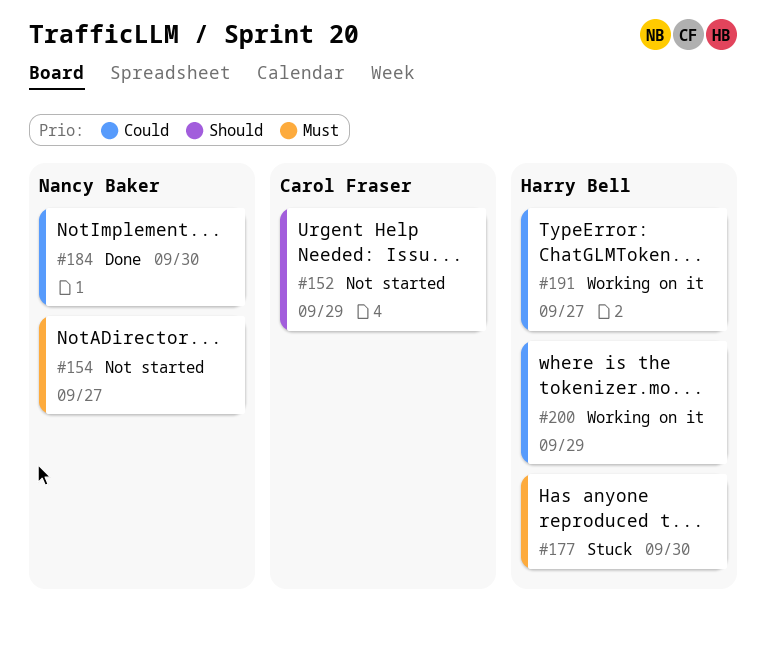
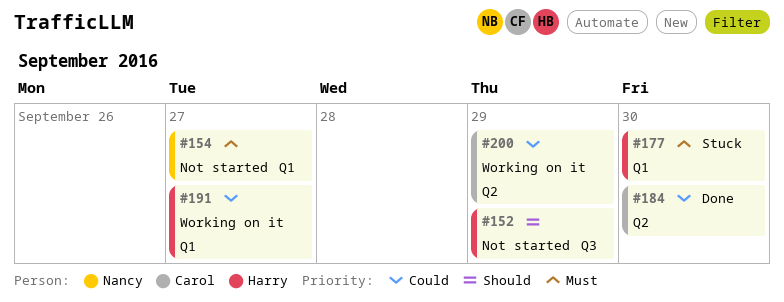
#152, owner: Carol Fraser -> Harry Bell
#184, owner: Nancy Baker -> Carol Fraser
#200, owner: Harry Bell -> Carol Fraser

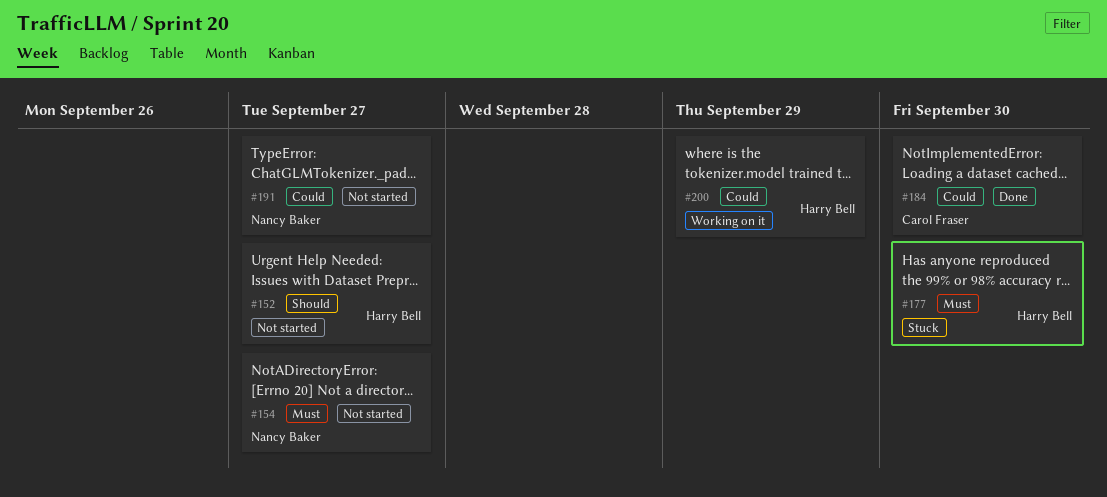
#152, due: Sep 29 -> Sep 27
#191, status: Working on it -> Not started
#191, owner: Harry Bell -> Nancy Baker
#200, owner: Carol Fraser -> Harry Bell

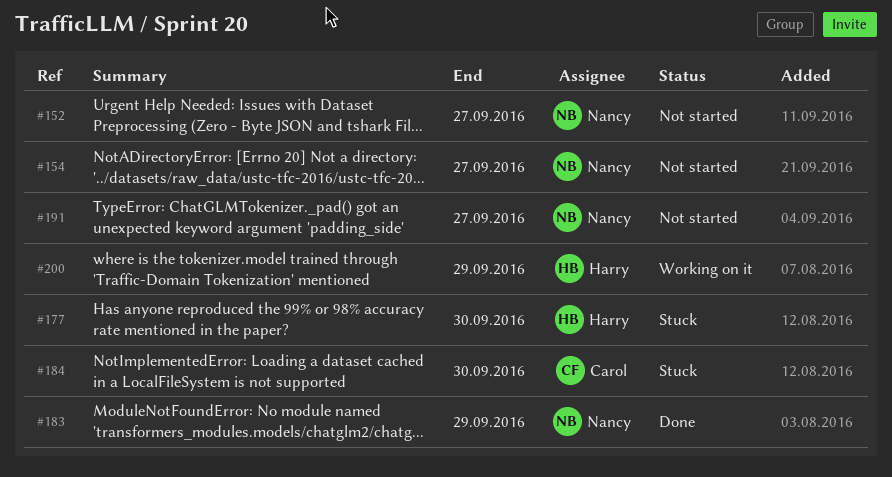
#152, owner: Harry Bell -> Nancy Baker
#183: none -> present
#184, status: Done -> Stuck

